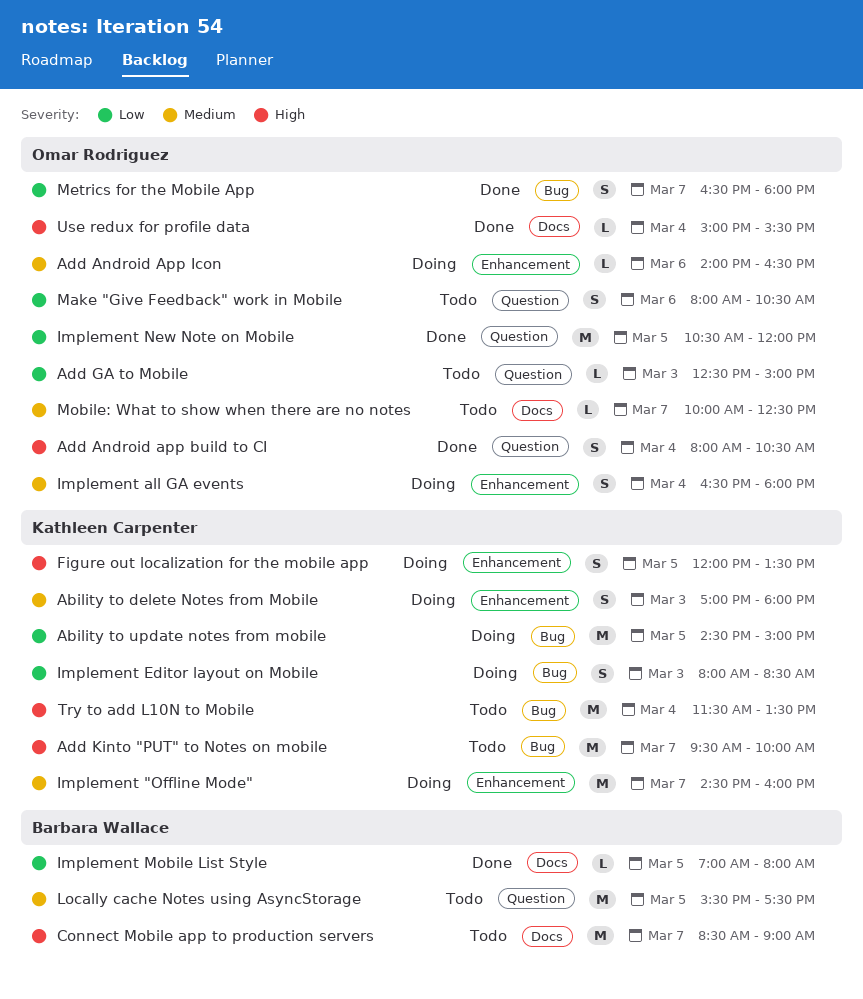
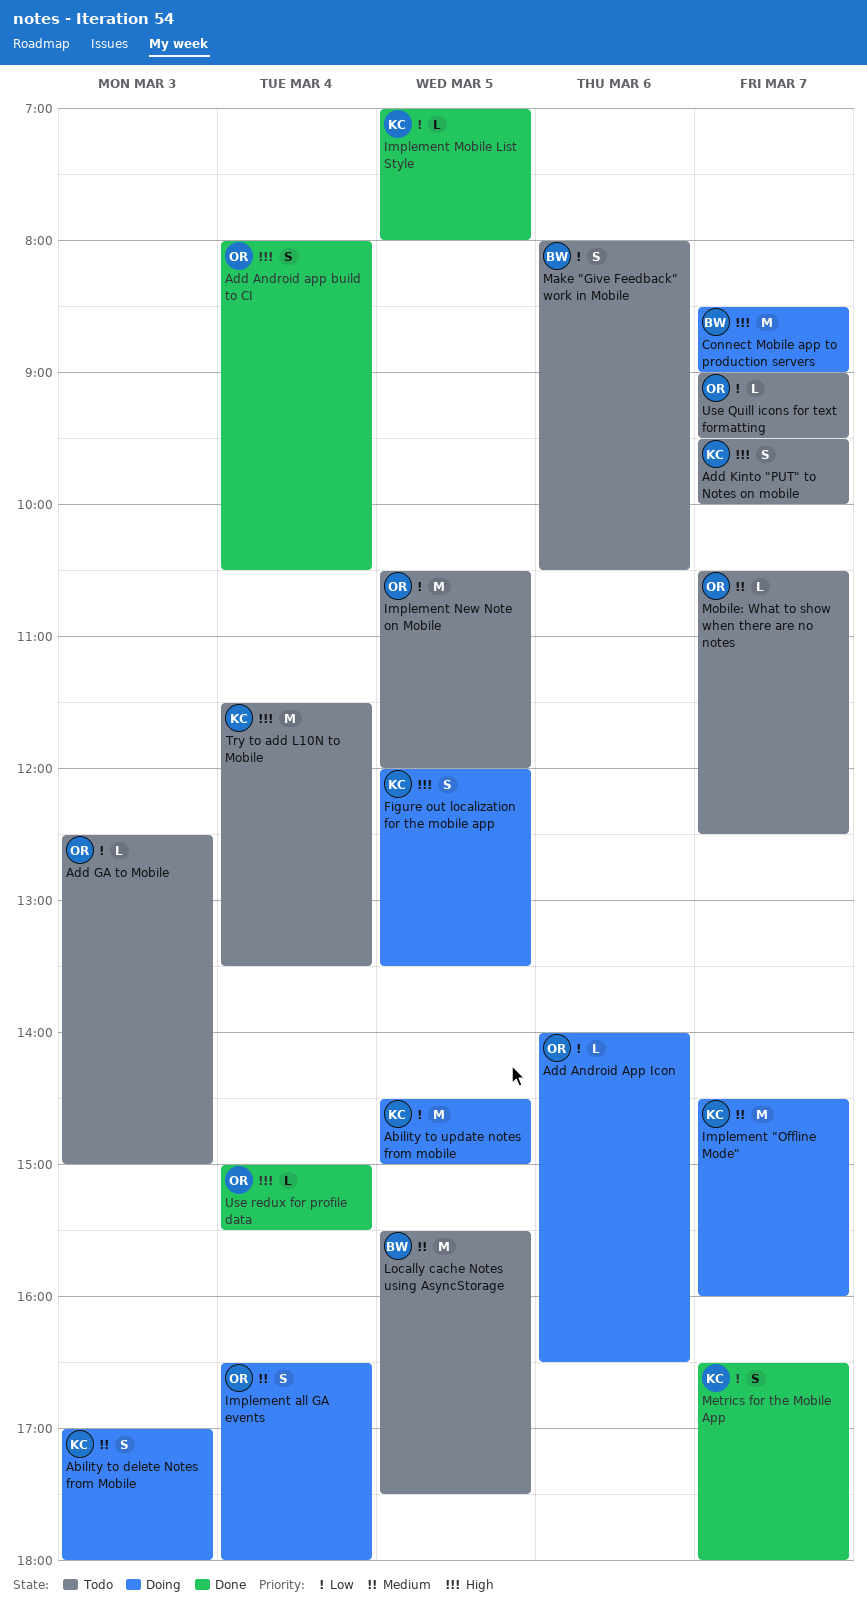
Add Android App Icon, priority: Medium -> Low
Add Kinto "PUT" to Notes on mobile, estimate: M -> S
Connect Mobile app to production servers, status: Todo -> Doing
Implement Editor layout on Mobile: present -> none
Implement Mobile List Style, owner: Barbara Wallace -> Kathleen Carpenter
Implement New Note on Mobile, status: Done -> Todo
Make "Give Feedback" work in Mobile, owner: Omar Rodriguez -> Barbara Wallace
Metrics for the Mobile App, owner: Omar Rodriguez -> Kathleen Carpenter
Mobile: What to show when there are no notes, begins: 10:00 -> 10:30
Use Quill icons for text formatting: none -> present

